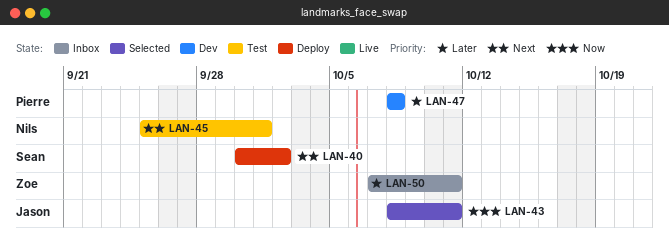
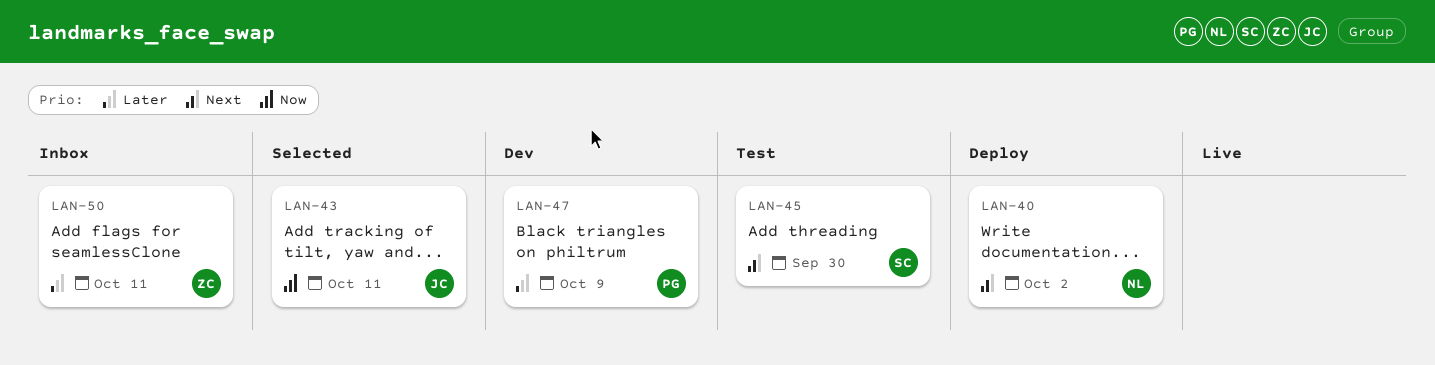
LAN-40, owner: Sean -> Nils
LAN-45, owner: Nils -> Sean
LAN-45, due: Oct 1 -> Sep 30
LAN-47, due: Oct 8 -> Oct 9

